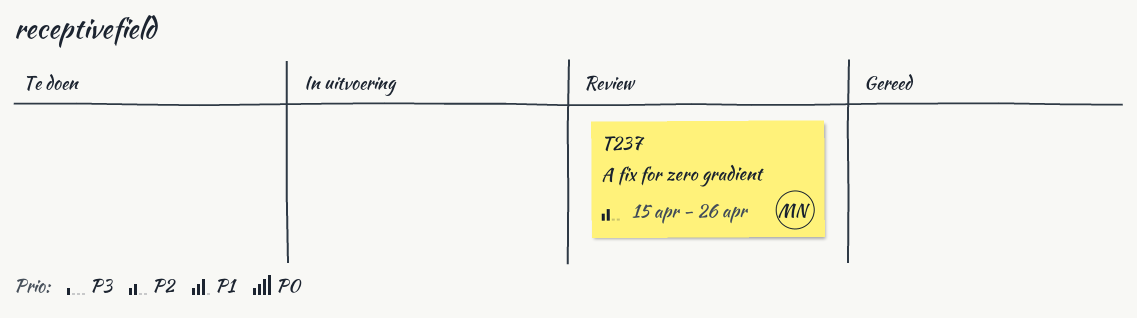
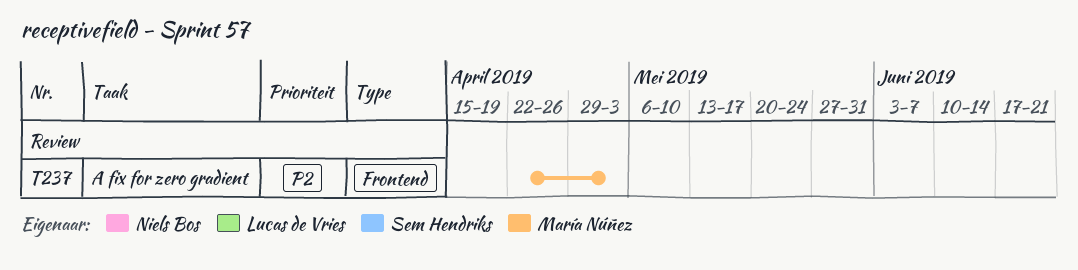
T237, start: Apr 15 -> Apr 22
T237, due: Apr 26 -> May 3

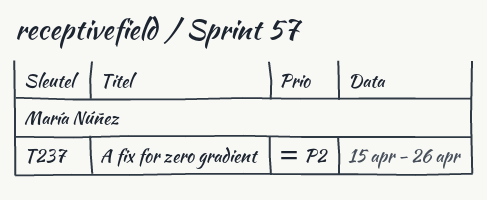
T237, start: Apr 22 -> Apr 15
T237, due: May 3 -> Apr 26

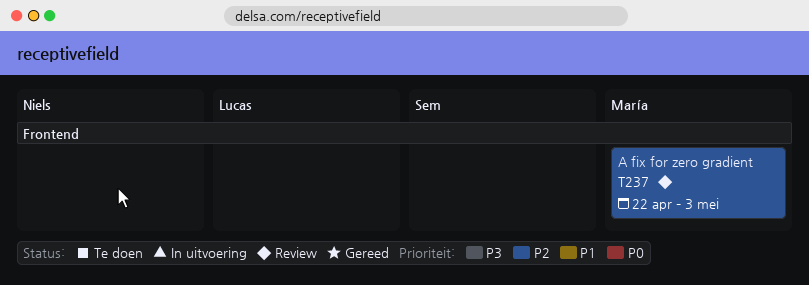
T237, start: Apr 15 -> Apr 22
T237, due: Apr 26 -> May 3

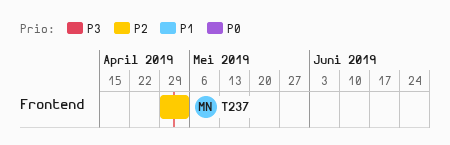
T237, start: Apr 22 -> Apr 29

